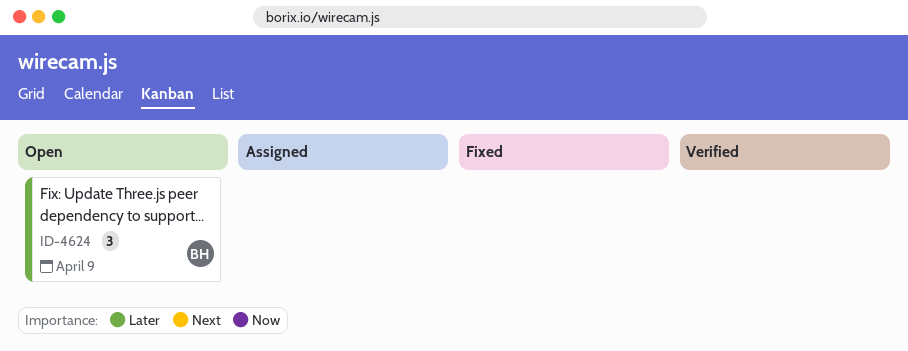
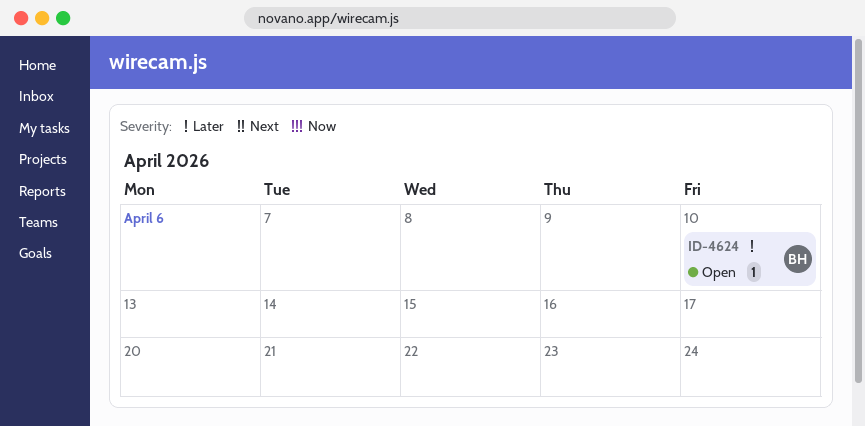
ID-4624, estimate: 3 -> 1
ID-4624, due: Apr 9 -> Apr 10

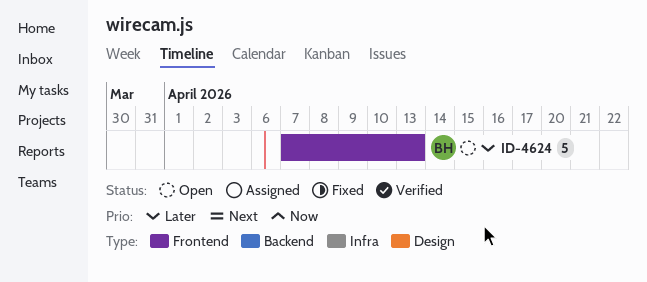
ID-4624, estimate: 1 -> 5
ID-4624, due: Apr 10 -> Apr 13

